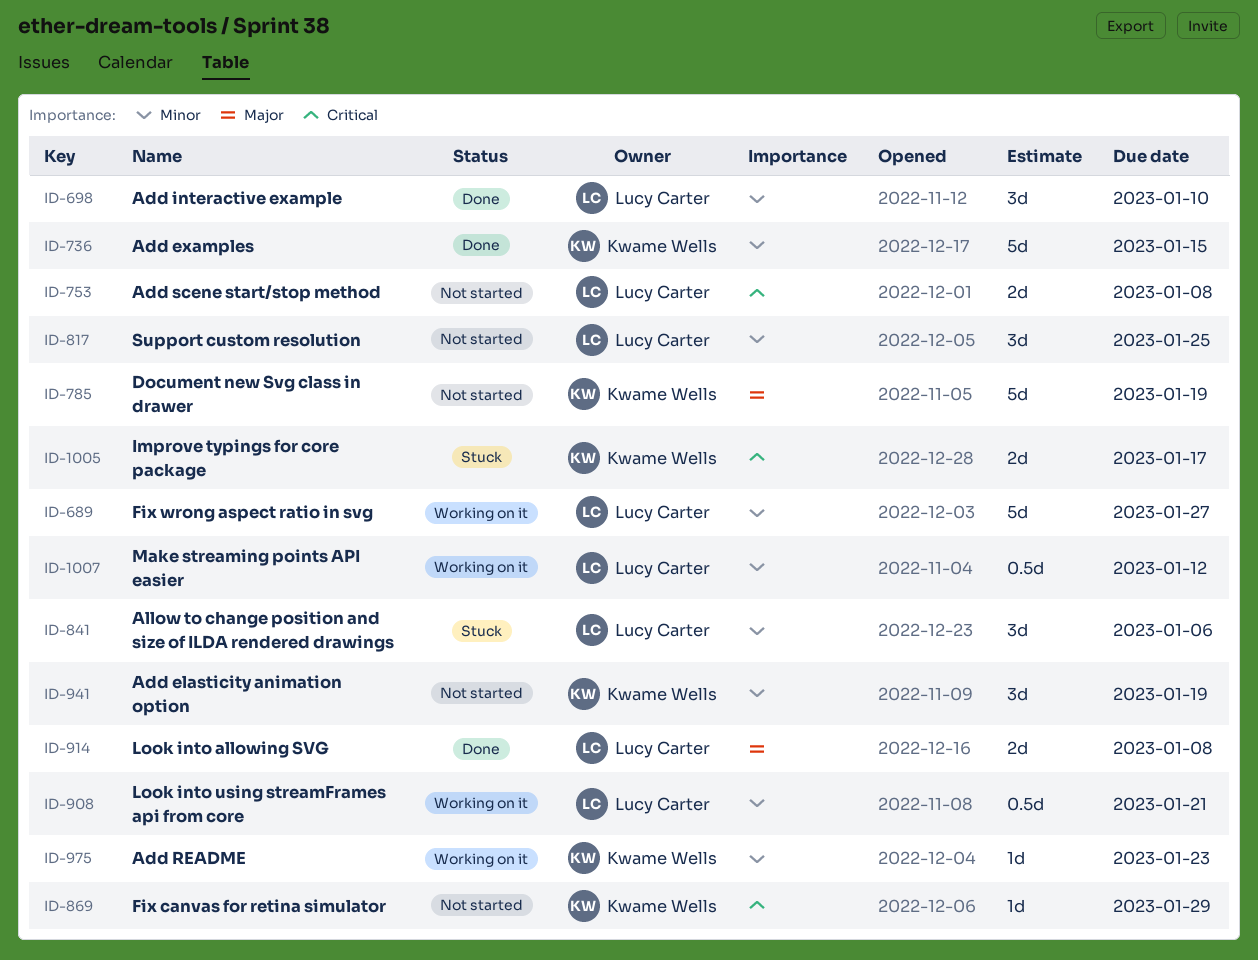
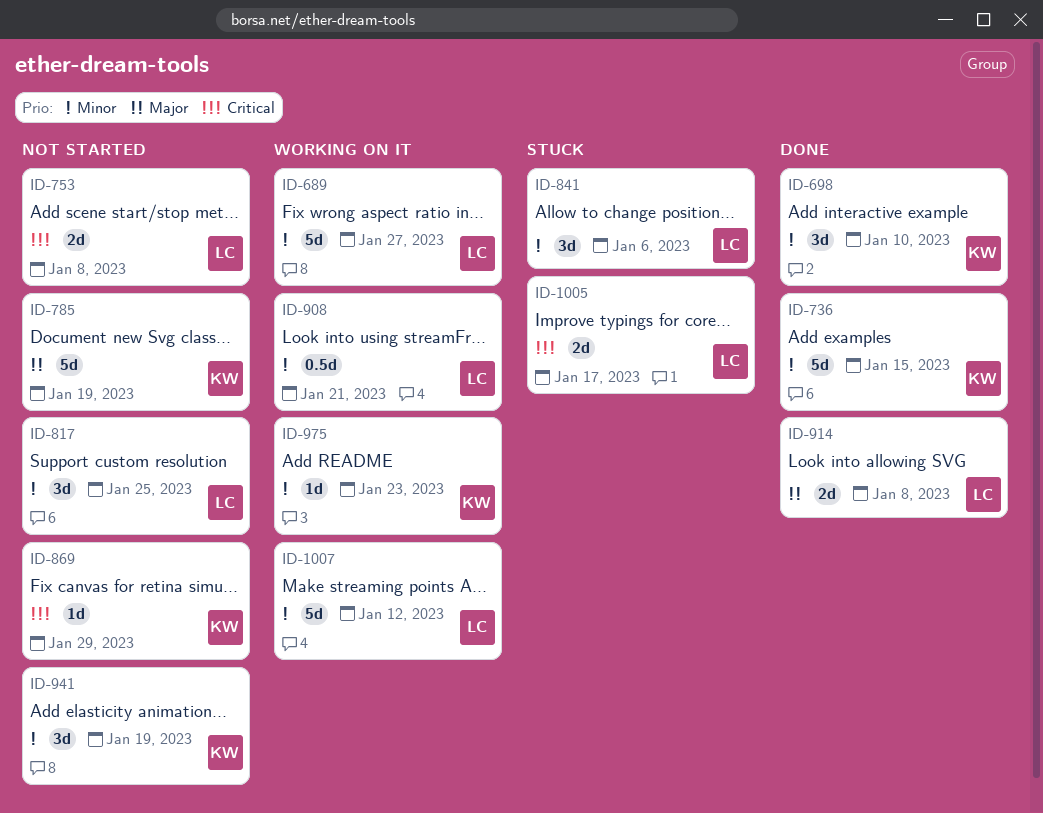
ID-698, owner: Lucy Carter -> Kwame Wells
ID-1005, owner: Kwame Wells -> Lucy Carter
ID-1007, estimate: 0.5d -> 5d

